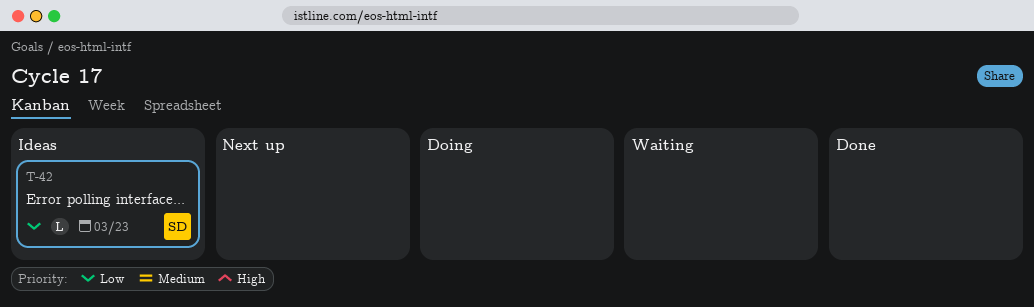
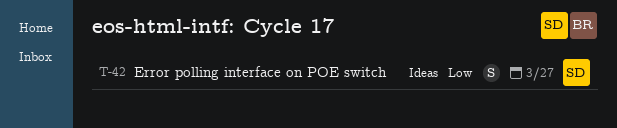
T-42, estimate: L -> S
T-42, due: Mar 23 -> Mar 27

